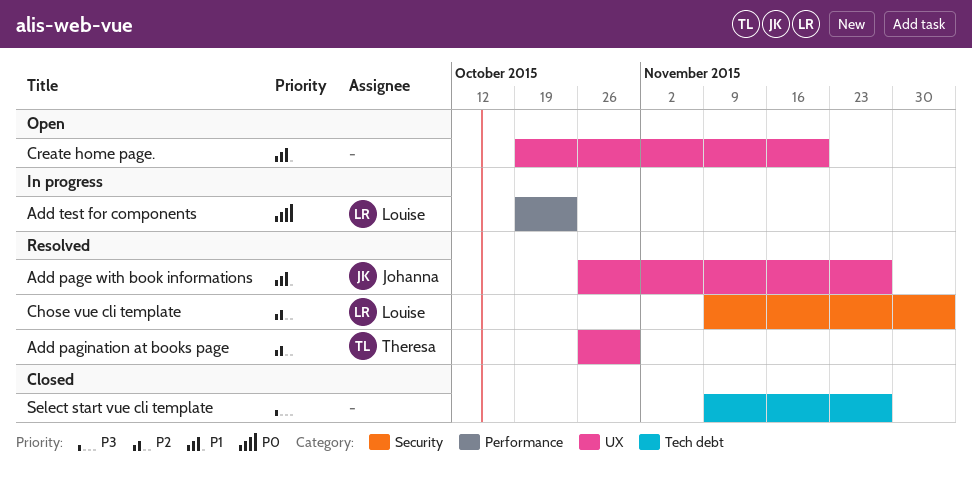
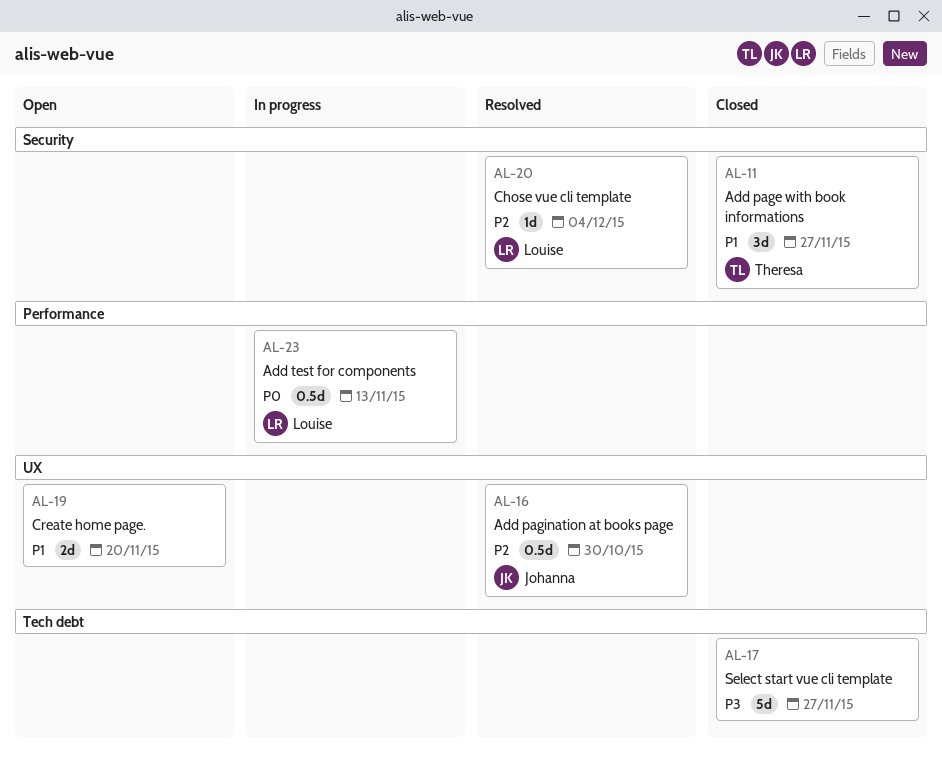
Add page with book informations, status: Resolved -> Closed
Add page with book informations, owner: Johanna -> Theresa
Add page with book informations, label: UX -> Security
Add pagination at books page, owner: Theresa -> Johanna
Add test for components, due: Oct 23 -> Nov 13

